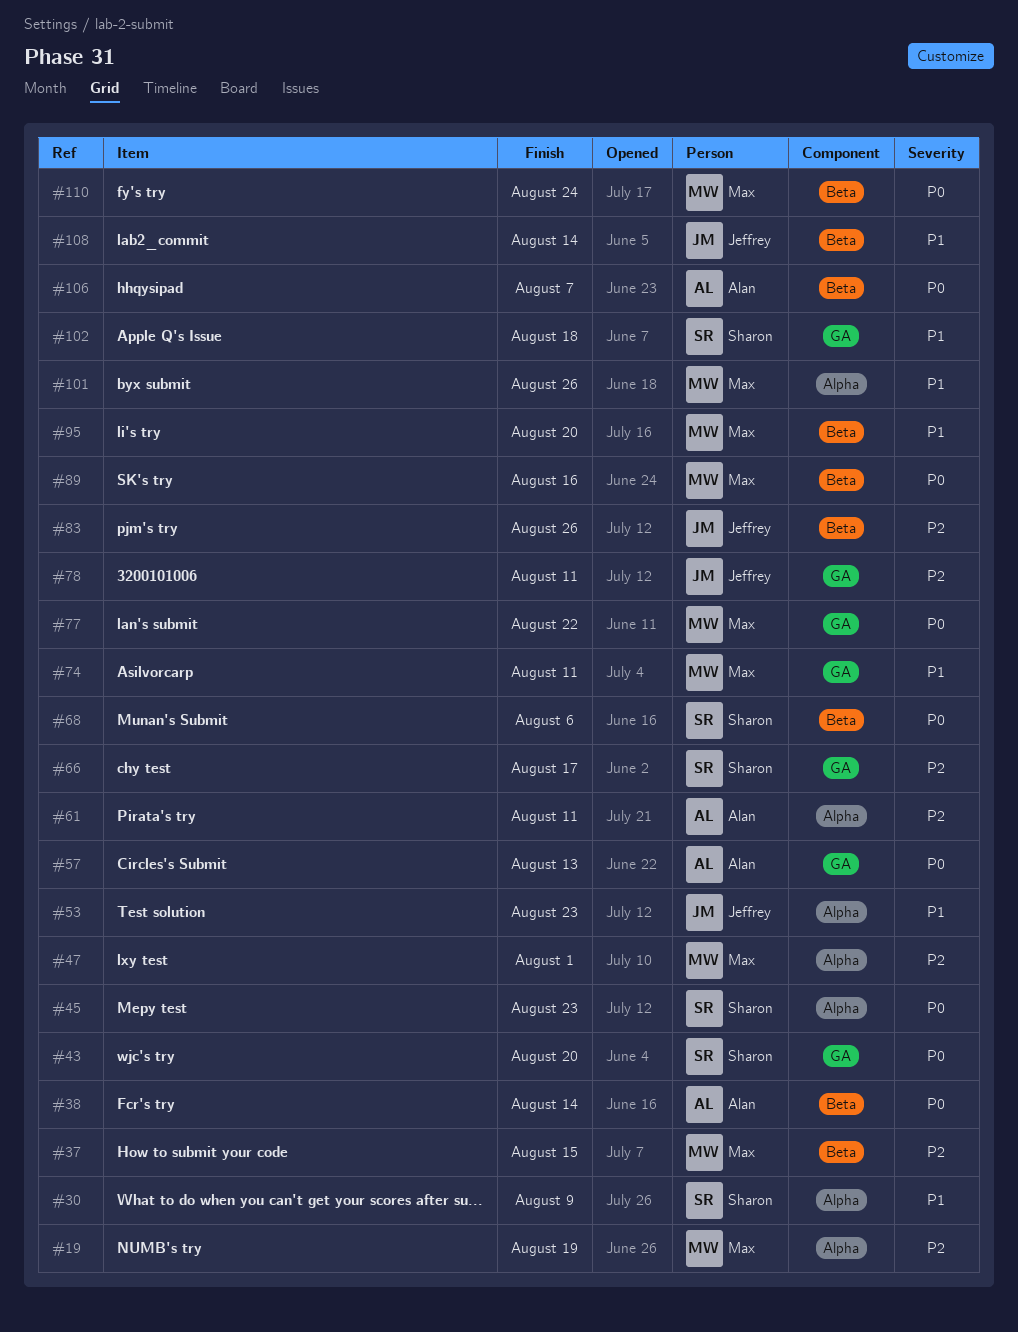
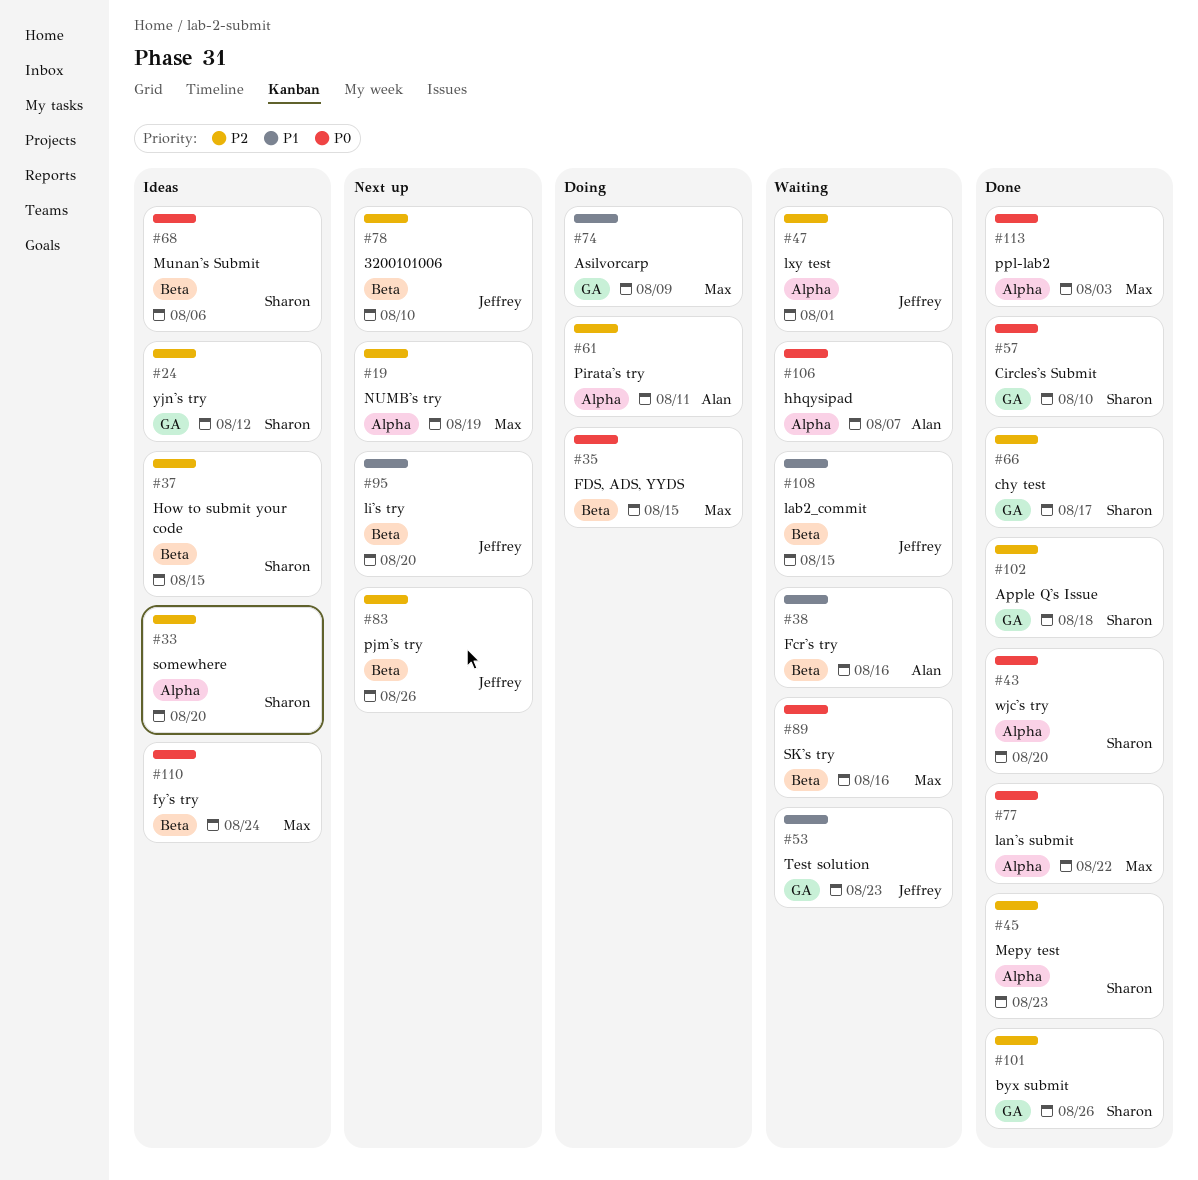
#24: none -> present
#30: present -> none
#33: none -> present
#35: none -> present
#37, owner: Max -> Sharon
#38, priority: P0 -> P1
#38, due: Aug 14 -> Aug 16
#43, label: GA -> Alpha
#45, priority: P0 -> P2
#47, owner: Max -> Jeffrey
#53, label: Alpha -> GA
#57, owner: Alan -> Sharon
#57, due: Aug 13 -> Aug 10
#74, due: Aug 11 -> Aug 9
#77, label: GA -> Alpha
#78, label: GA -> Beta
#78, due: Aug 11 -> Aug 10
#95, owner: Max -> Jeffrey
#101, owner: Max -> Sharon
#101, priority: P1 -> P2
#101, label: Alpha -> GA
#102, priority: P1 -> P2
#106, label: Beta -> Alpha
#108, due: Aug 14 -> Aug 15
#113: none -> present

